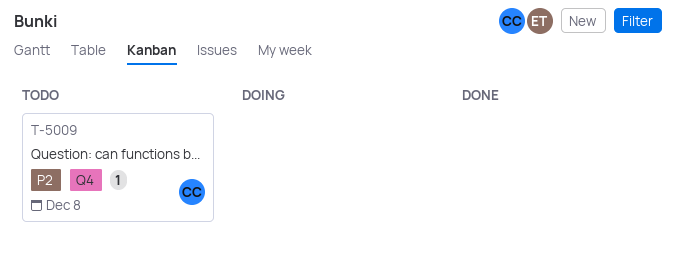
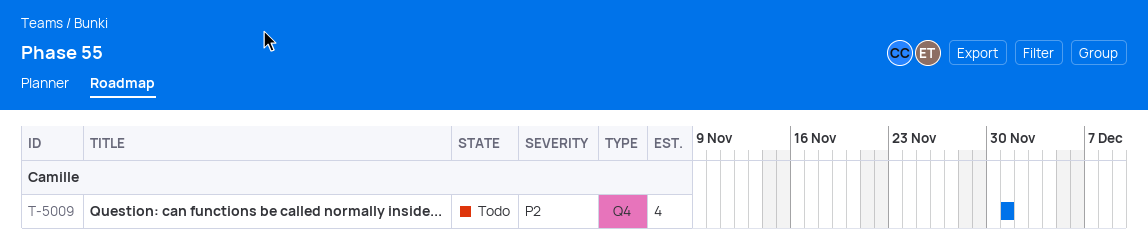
T-5009, estimate: 1 -> 4
T-5009, due: Dec 8 -> Dec 1

